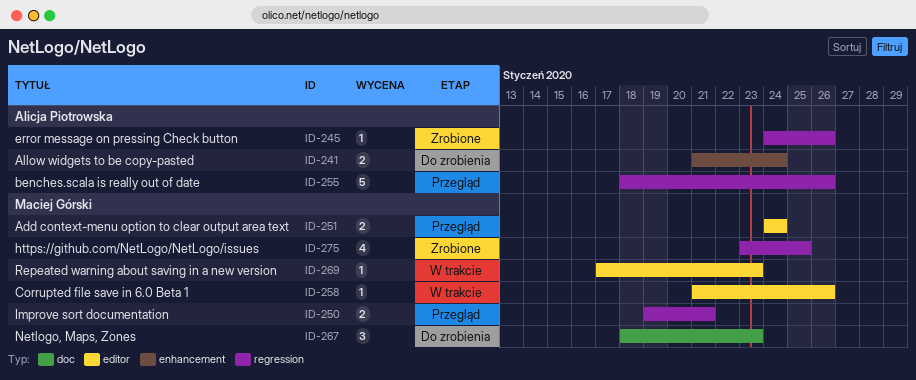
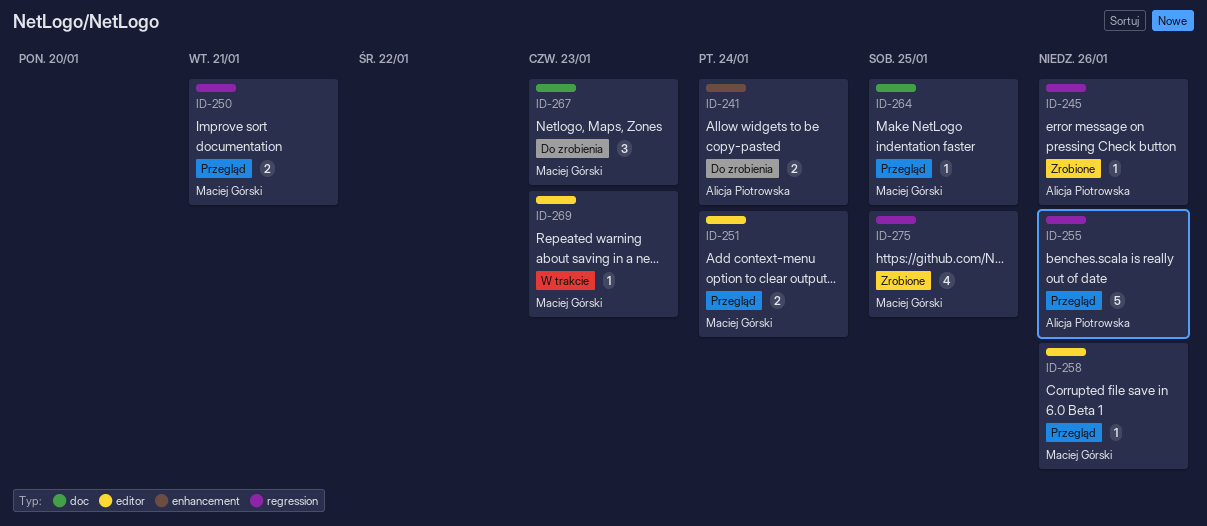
ID-258, status: W trakcie -> Przegląd
ID-264: none -> present

